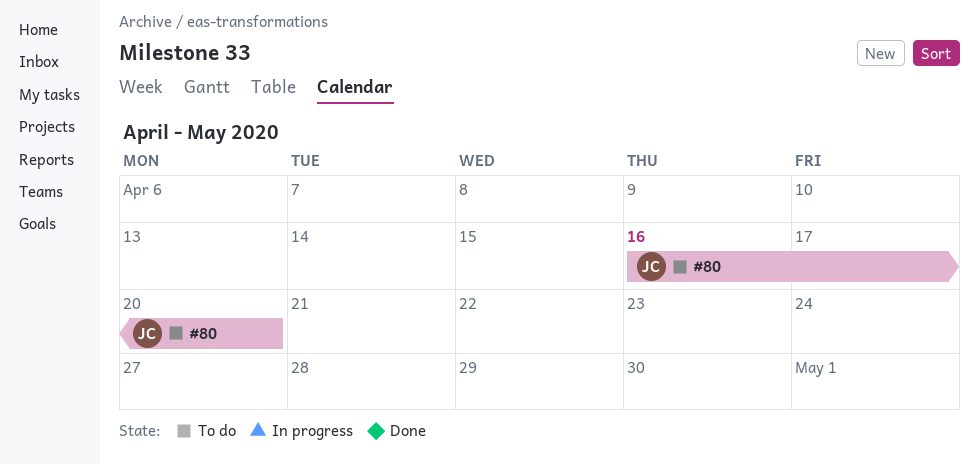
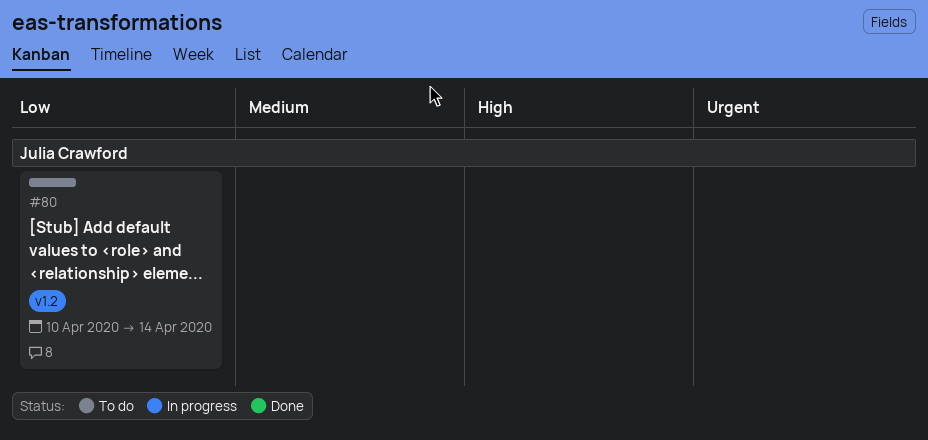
#80, start: Apr 16 -> Apr 10
#80, due: Apr 20 -> Apr 14

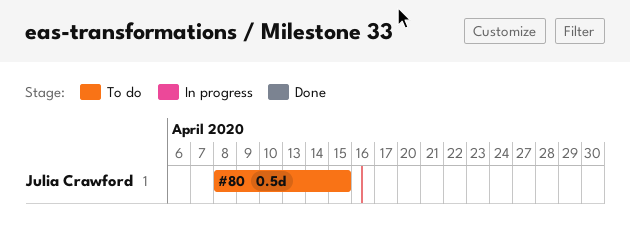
#80, start: Apr 10 -> Apr 8
#80, due: Apr 14 -> Apr 15

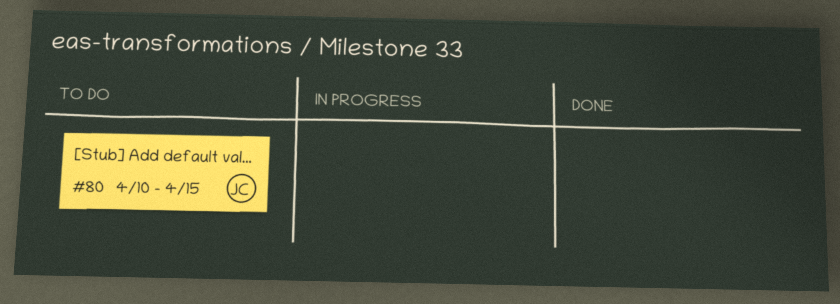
#80, start: Apr 8 -> Apr 10

